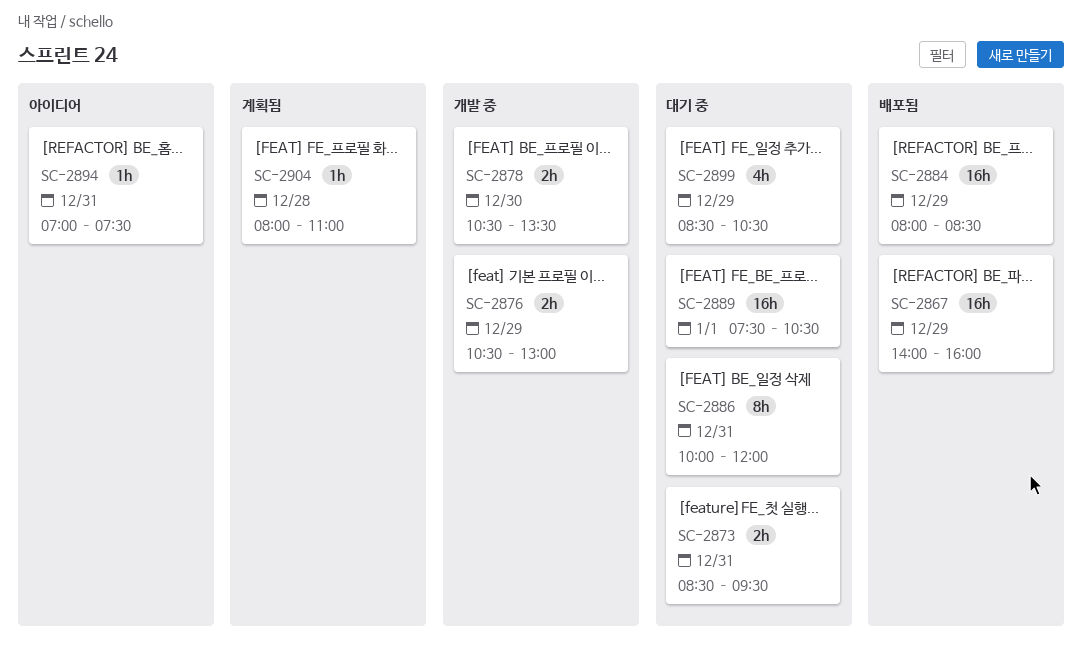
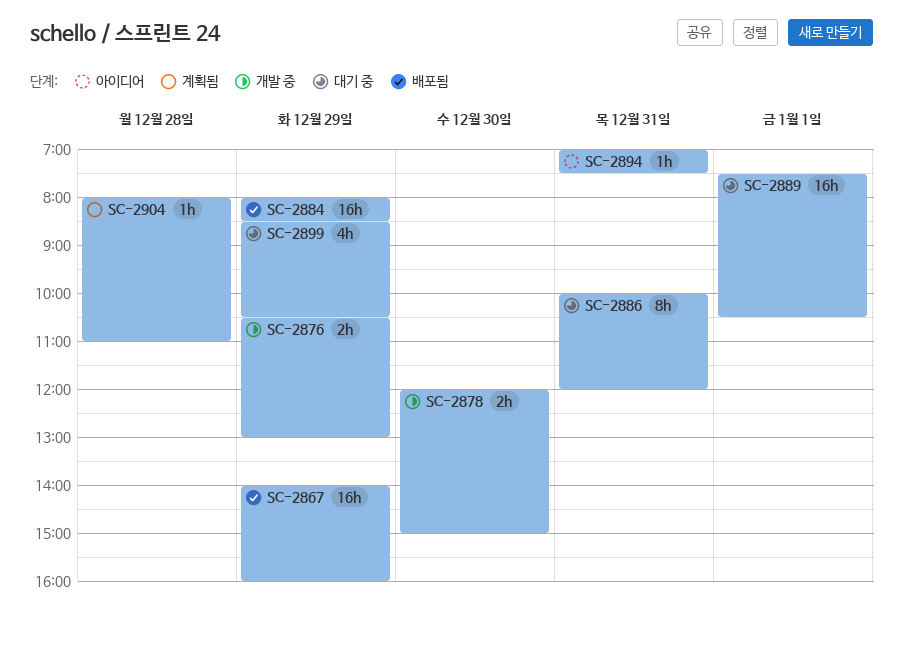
SC-2873: present -> none
SC-2878, begins: 10:30 -> 12:00
SC-2878, ends: 13:30 -> 15:00

